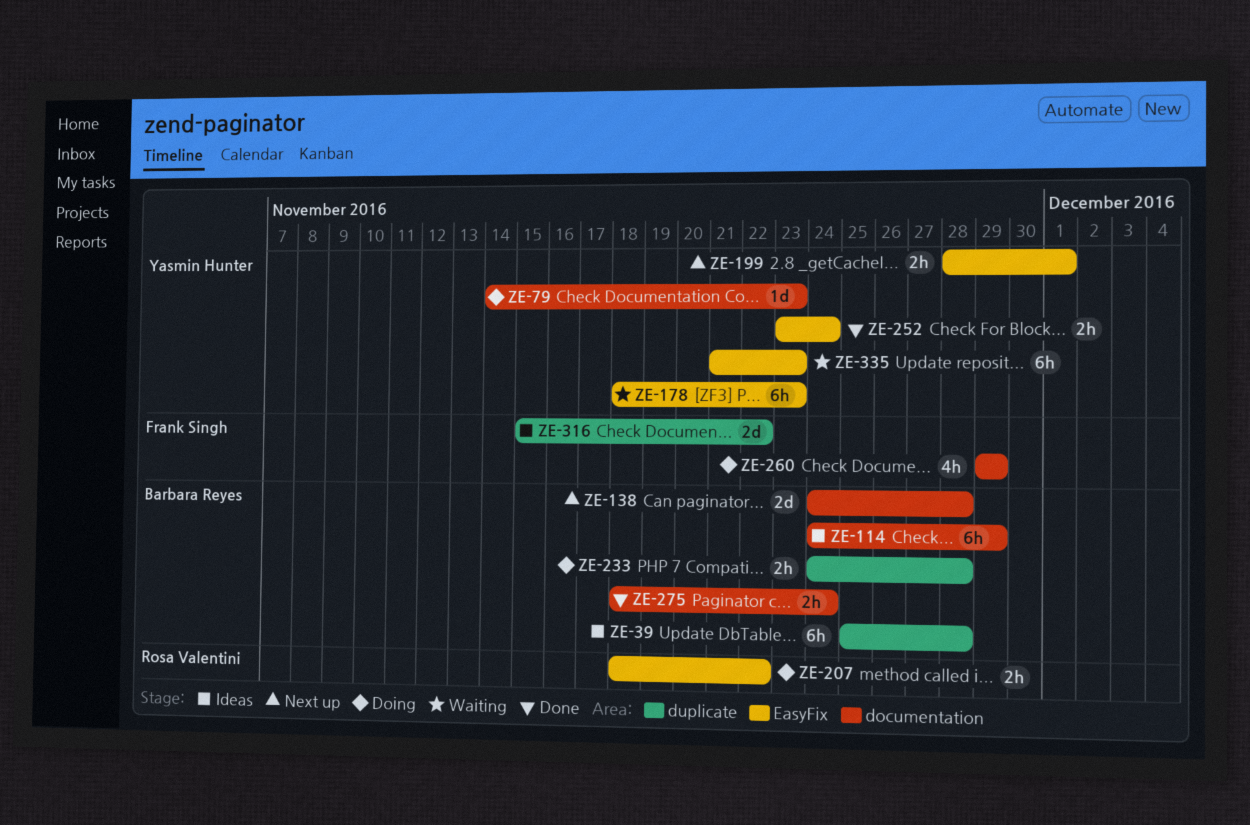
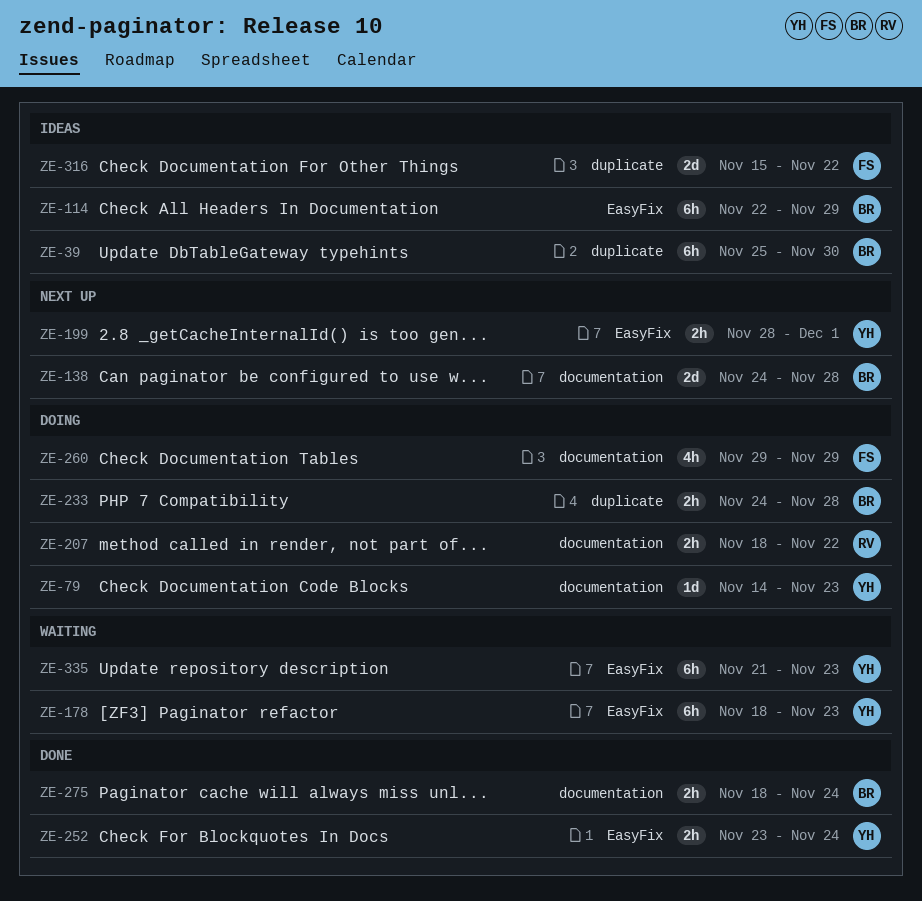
ZE-39, due: Nov 28 -> Nov 30
ZE-114, label: documentation -> EasyFix
ZE-114, start: Nov 24 -> Nov 22
ZE-207, label: EasyFix -> documentation

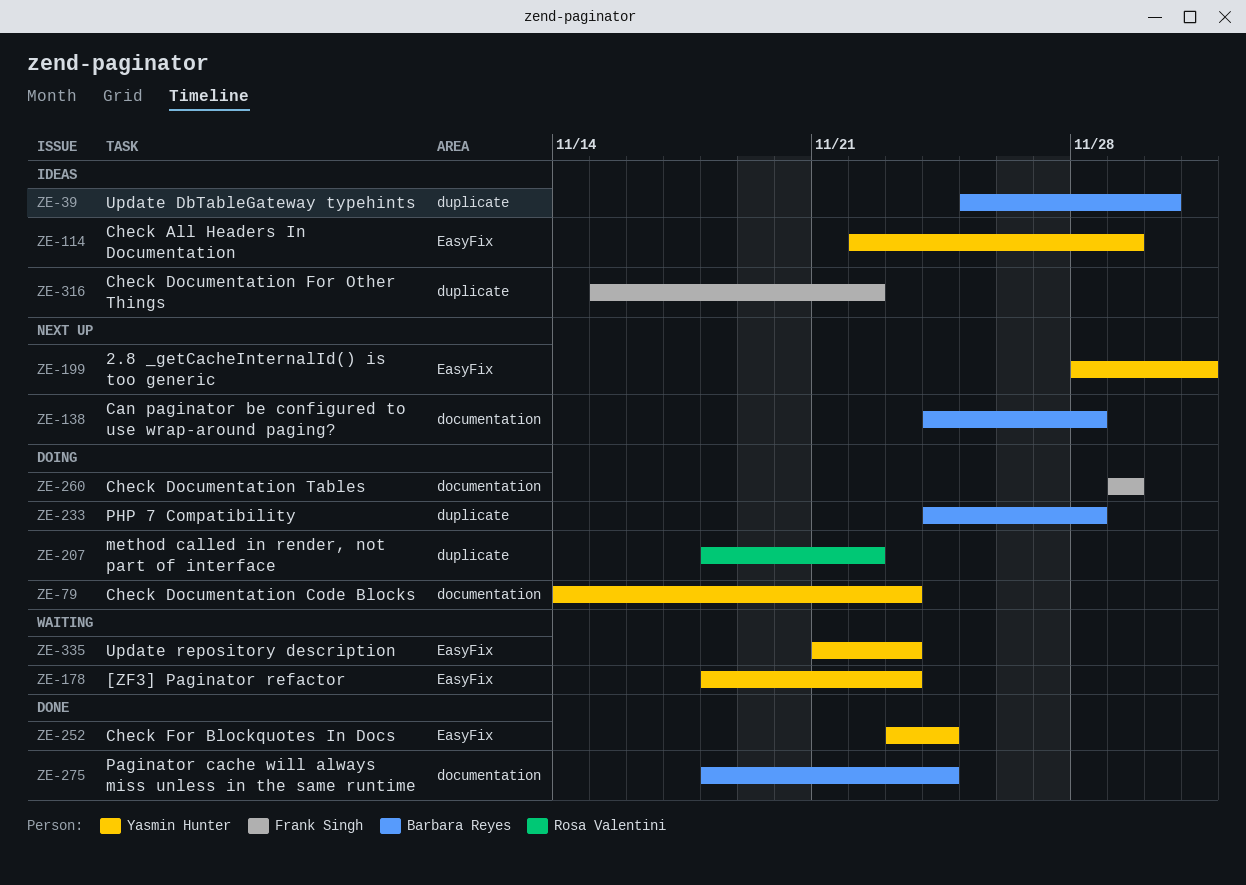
ZE-114, owner: Barbara Reyes -> Yasmin Hunter
ZE-207, label: documentation -> duplicate

